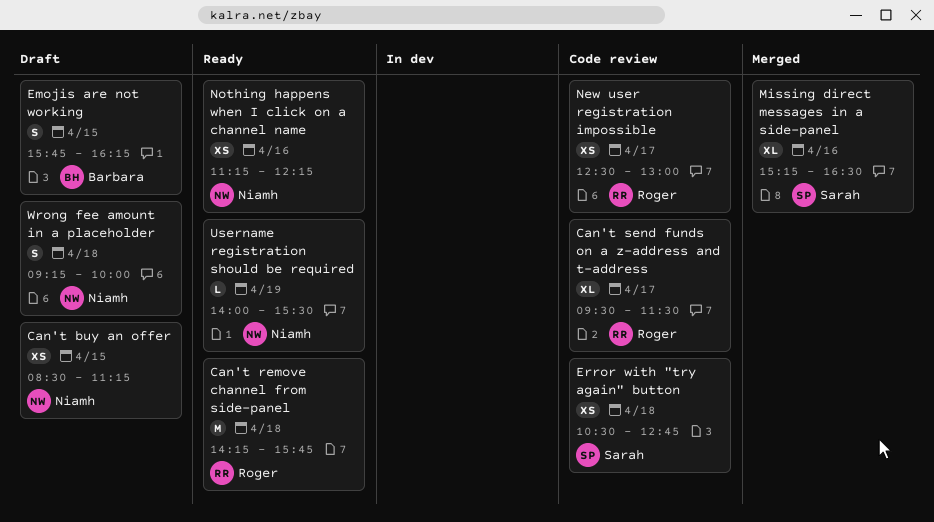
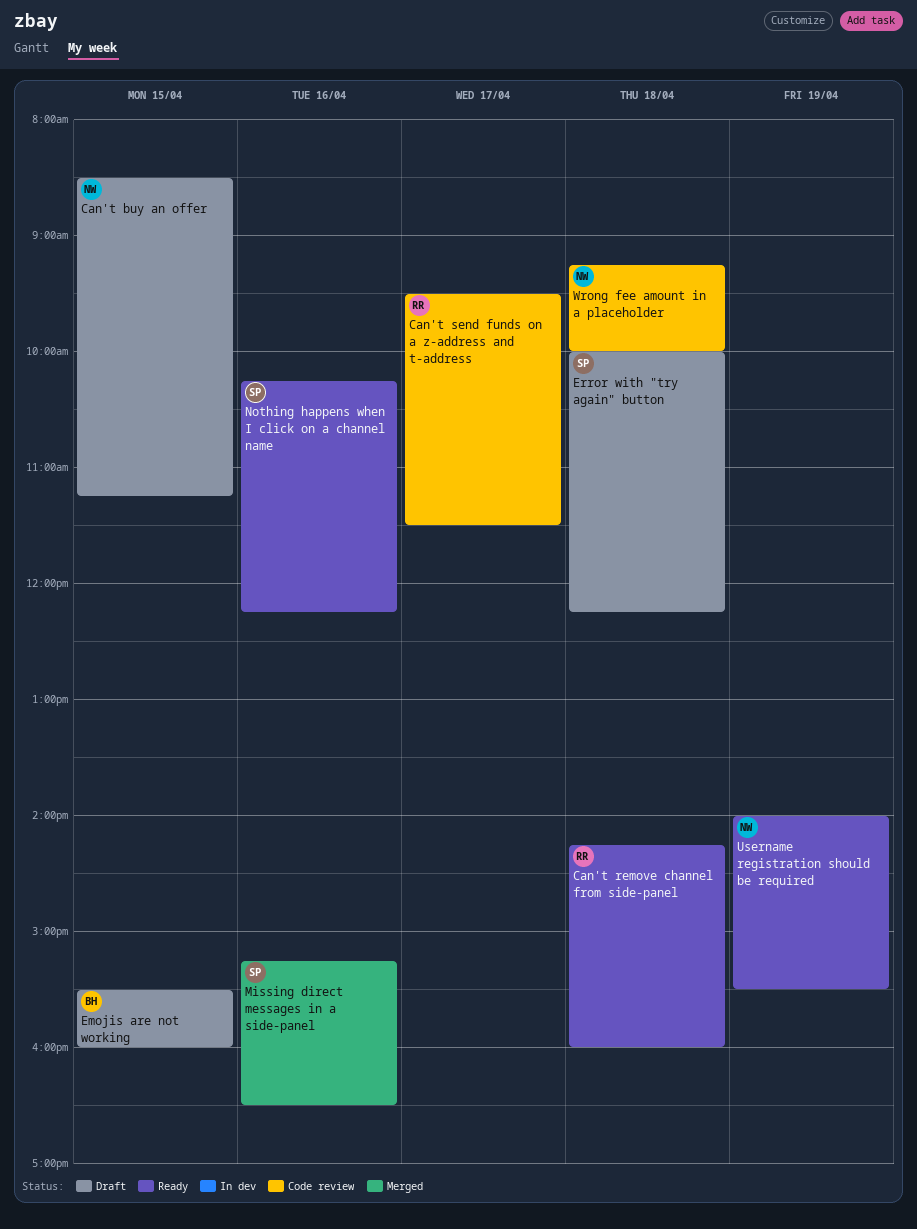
Can't remove channel from side-panel, ends: 15:45 -> 16:00
Emojis are not working, begins: 15:45 -> 15:30
Emojis are not working, ends: 16:15 -> 16:00
Error with "try again" button, status: Code review -> Draft
Error with "try again" button, begins: 10:30 -> 10:00
Error with "try again" button, ends: 12:45 -> 12:15
New user registration impossible: present -> none
Nothing happens when I click on a channel name, owner: Niamh -> Sarah
Nothing happens when I click on a channel name, begins: 11:15 -> 10:15
Wrong fee amount in a placeholder, status: Draft -> Code review

